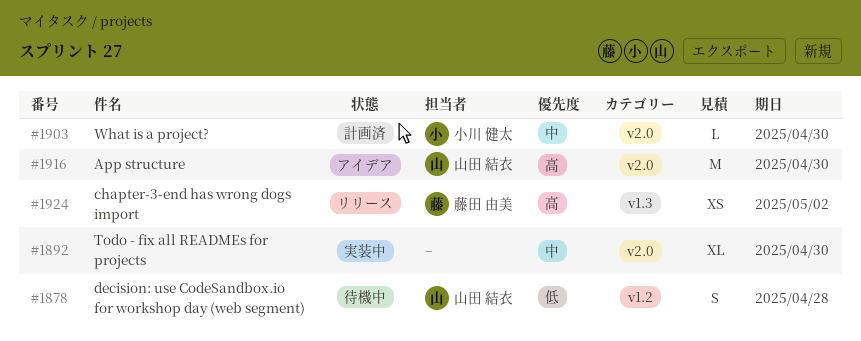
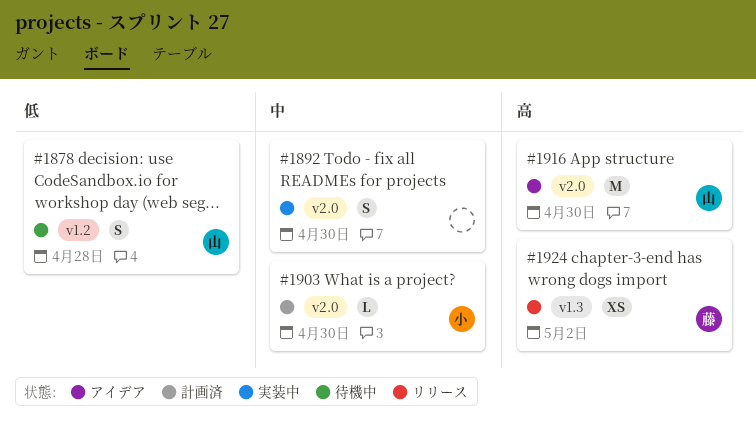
#1892, estimate: XL -> S

